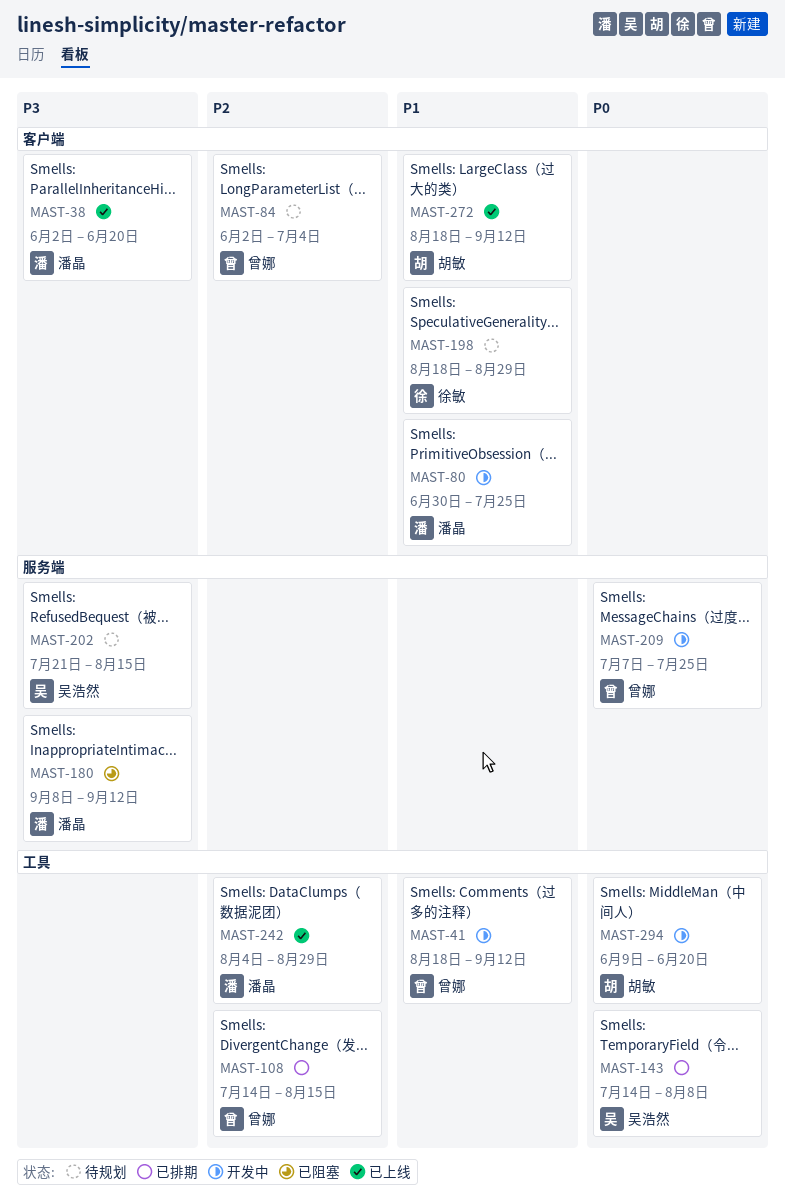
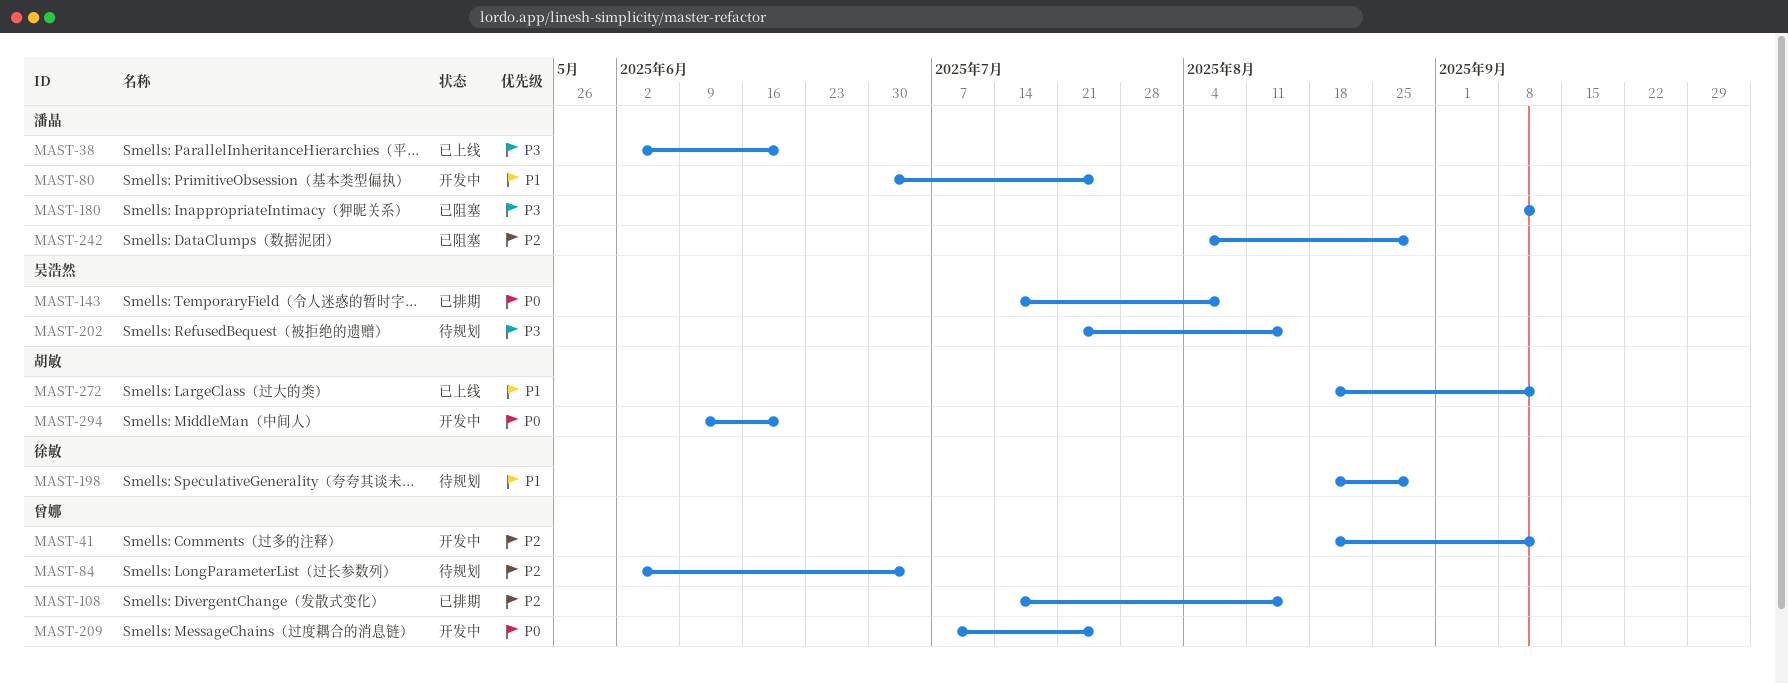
MAST-41, priority: P1 -> P2
MAST-242, status: 已上线 -> 已阻塞

